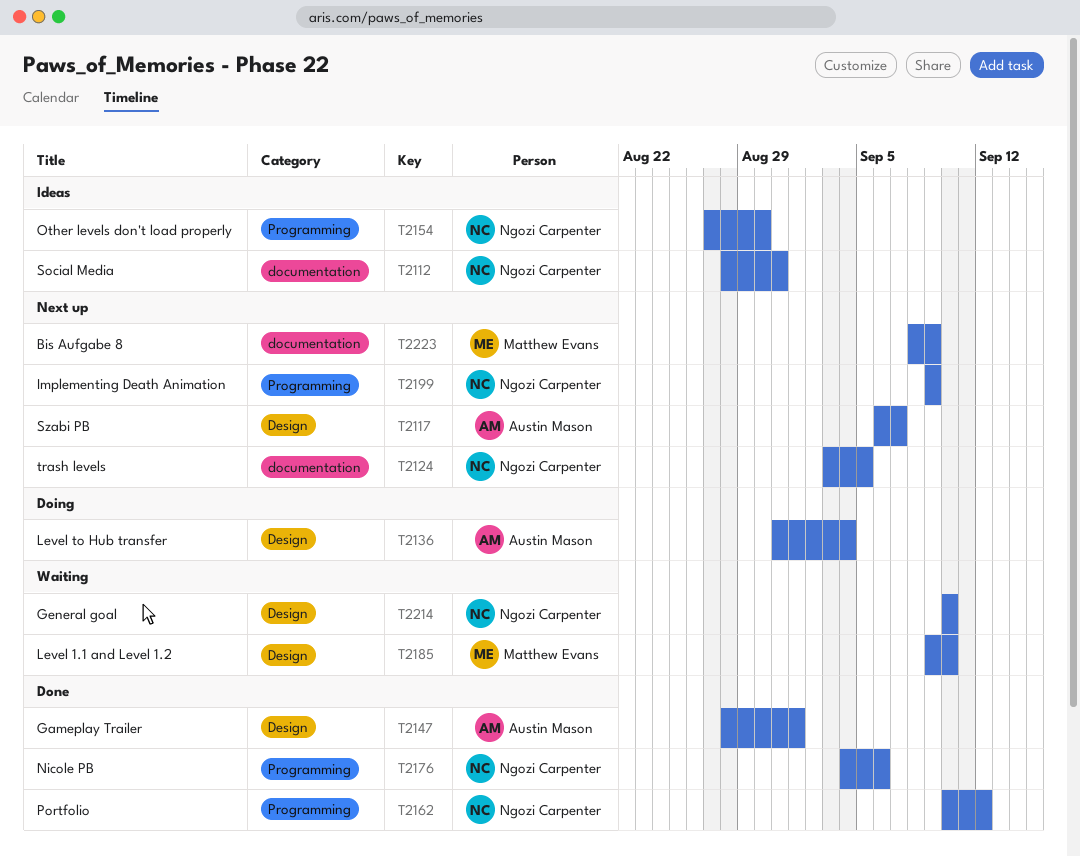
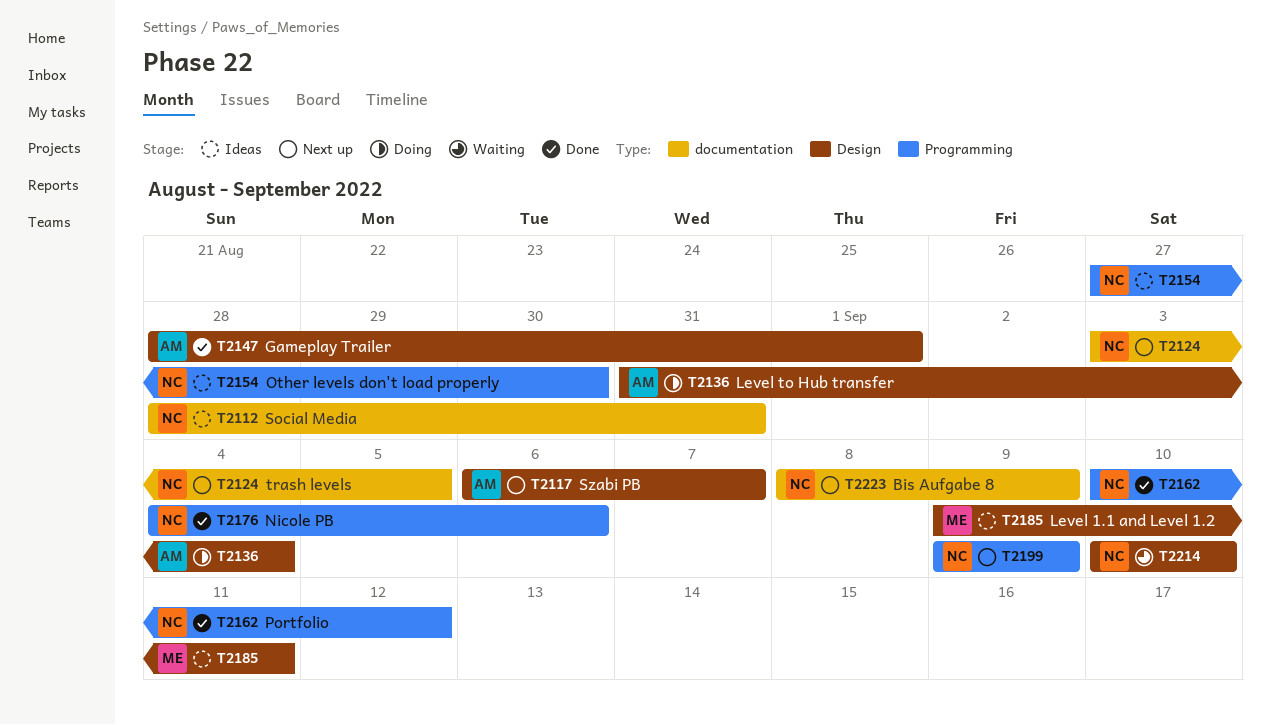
T2185, status: Waiting -> Ideas
T2185, due: Sep 10 -> Sep 11
T2223, owner: Matthew Evans -> Ngozi Carpenter

